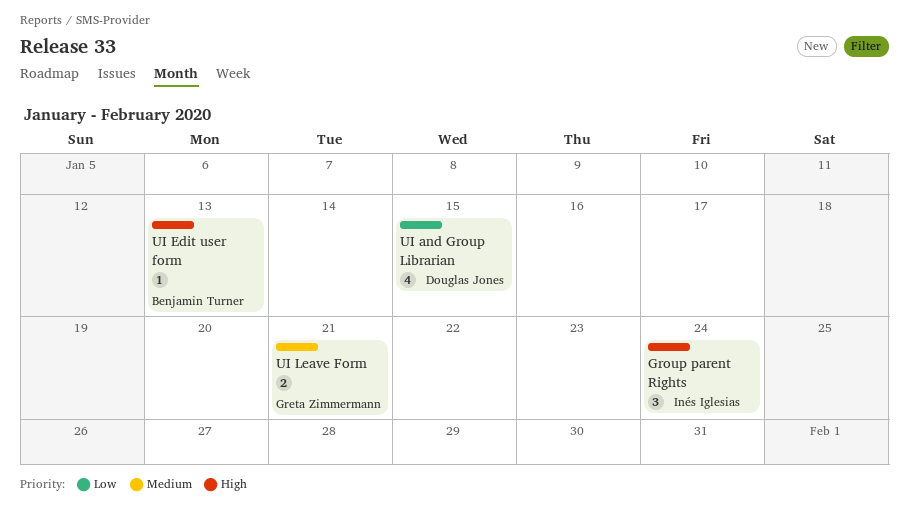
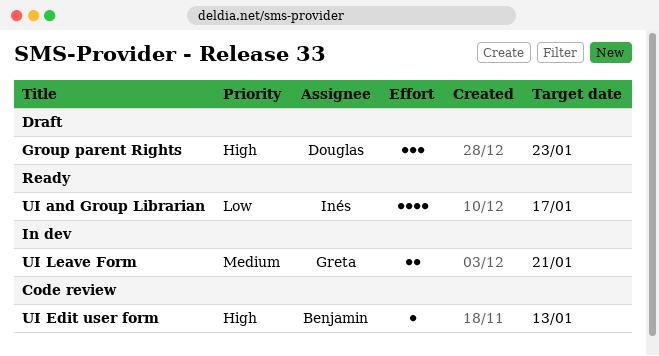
Group parent Rights, owner: Inés Iglesias -> Douglas Jones
Group parent Rights, due: Jan 24 -> Jan 23
UI and Group Librarian, owner: Douglas Jones -> Inés Iglesias
UI and Group Librarian, due: Jan 15 -> Jan 17

